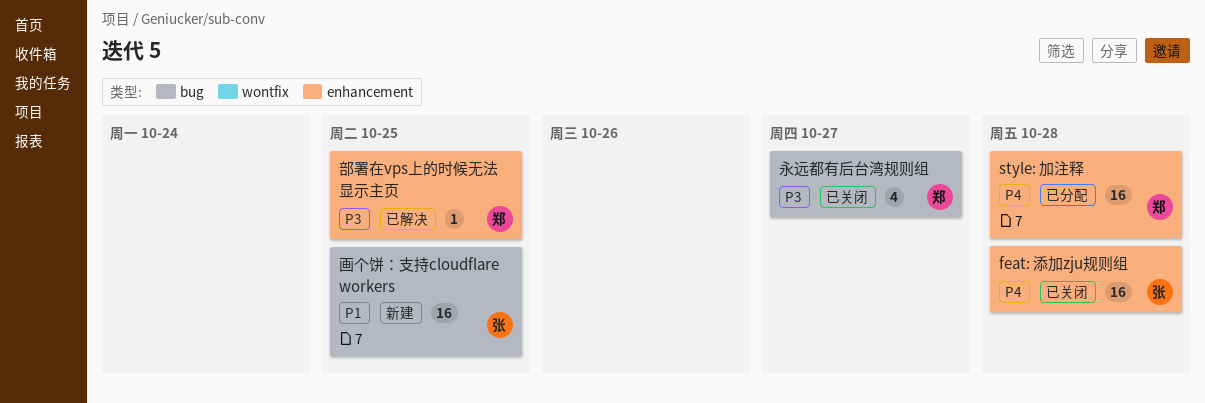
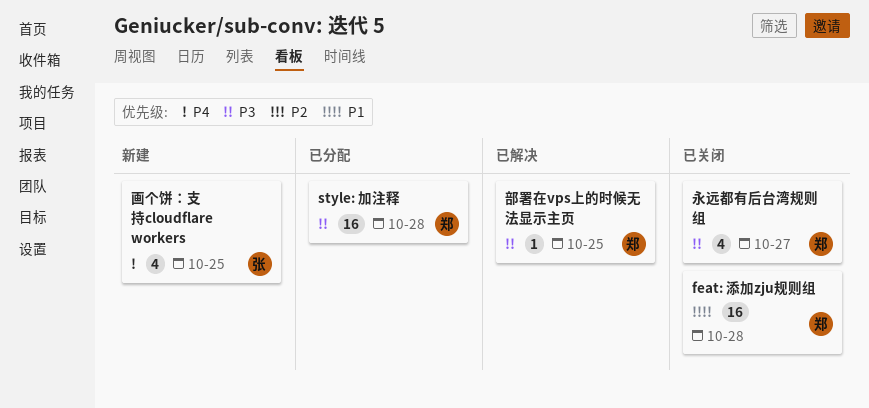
feat: 添加zju规则组, owner: 张 -> 郑
feat: 添加zju规则组, priority: P4 -> P1
style: 加注释, priority: P4 -> P3
画个饼：支持cloudflare workers, priority: P1 -> P4
画个饼：支持cloudflare workers, estimate: 16 -> 4

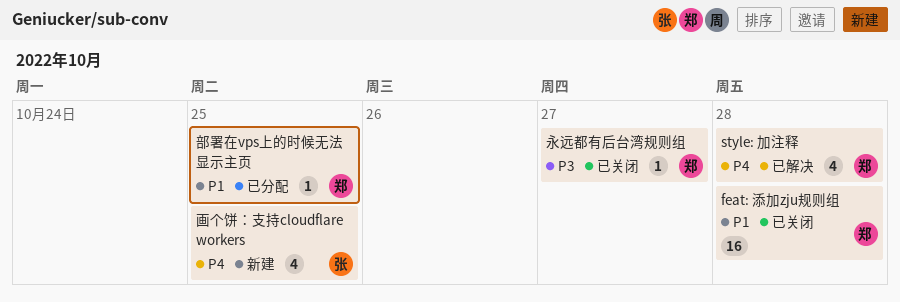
style: 加注释, status: 已分配 -> 已解决
style: 加注释, priority: P3 -> P4
style: 加注释, estimate: 16 -> 4
永远都有后台湾规则组, estimate: 4 -> 1
部署在vps上的时候无法显示主页, status: 已解决 -> 已分配
部署在vps上的时候无法显示主页, priority: P3 -> P1

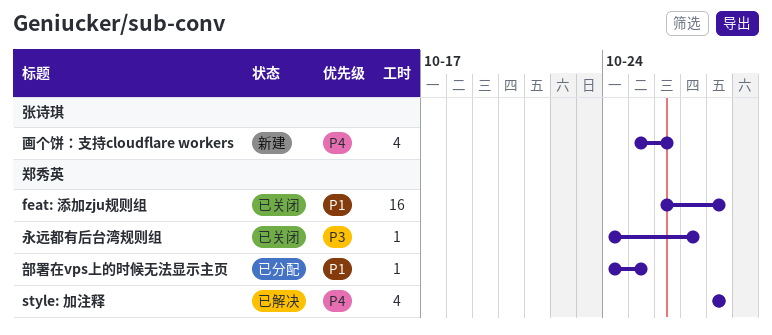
画个饼：支持cloudflare workers, due: Oct 25 -> Oct 26

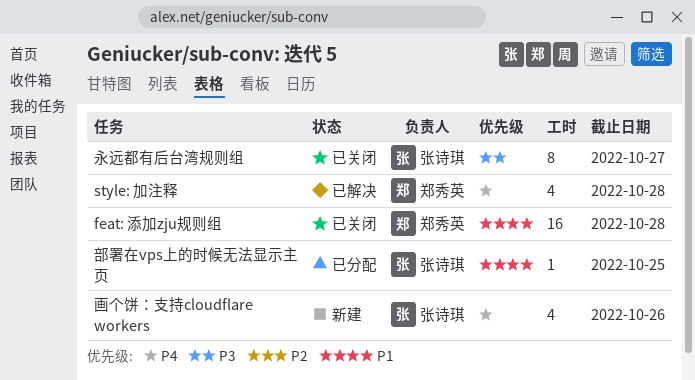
永远都有后台湾规则组, owner: 郑秀英 -> 张诗琪
永远都有后台湾规则组, estimate: 1 -> 8
部署在vps上的时候无法显示主页, owner: 郑秀英 -> 张诗琪

